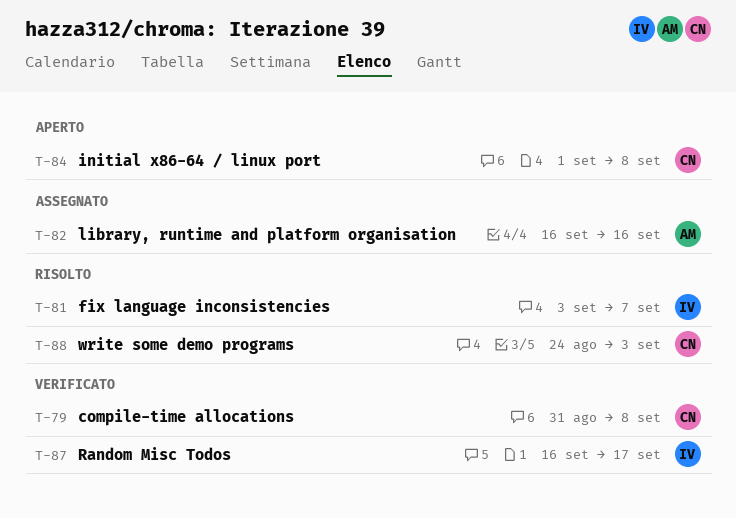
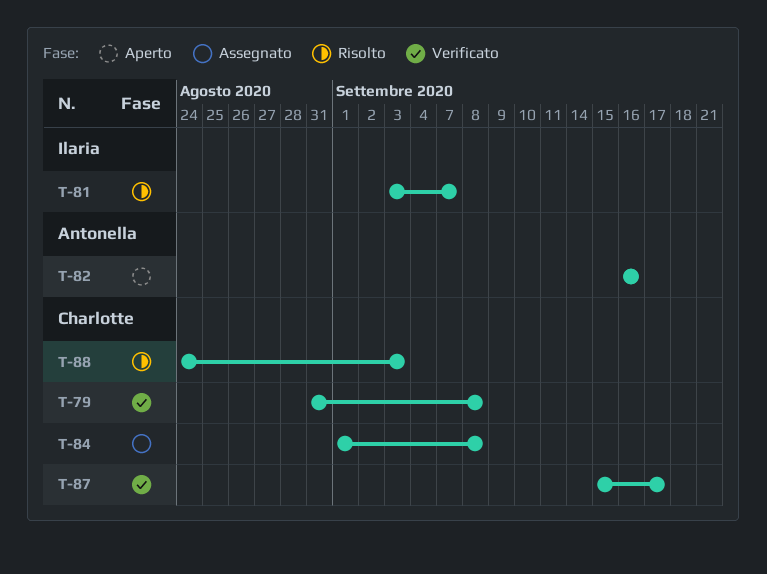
T-82, status: Assegnato -> Aperto
T-84, status: Aperto -> Assegnato
T-87, owner: Ilaria -> Charlotte
T-87, start: Sep 16 -> Sep 15

